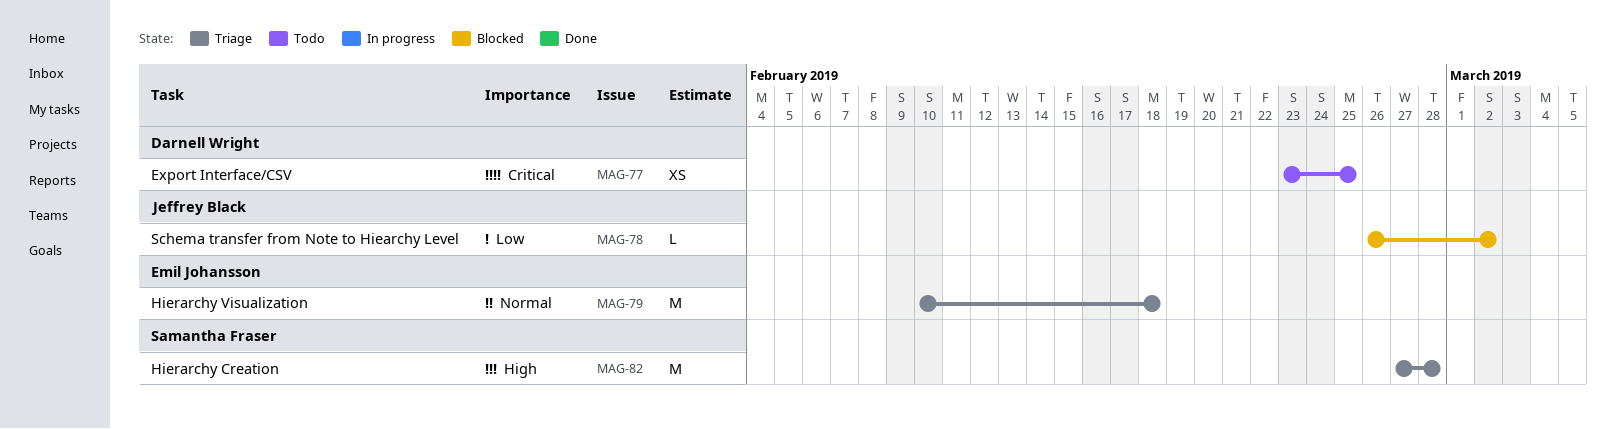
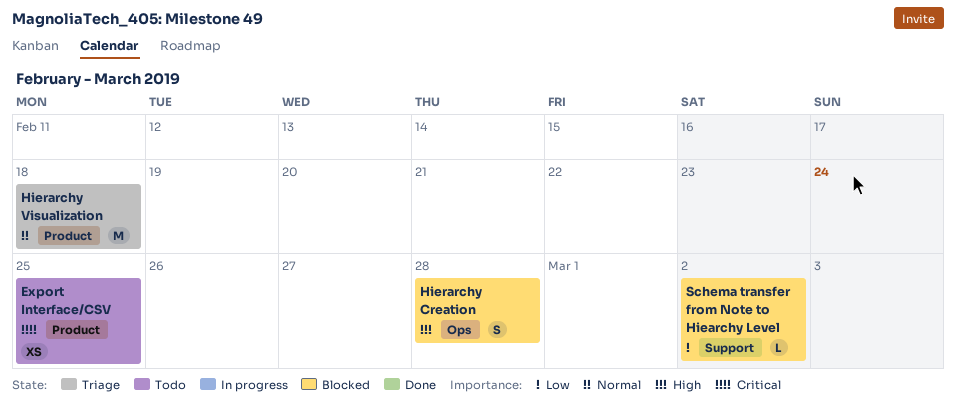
Hierarchy Creation, status: Triage -> Blocked
Hierarchy Creation, estimate: M -> S

